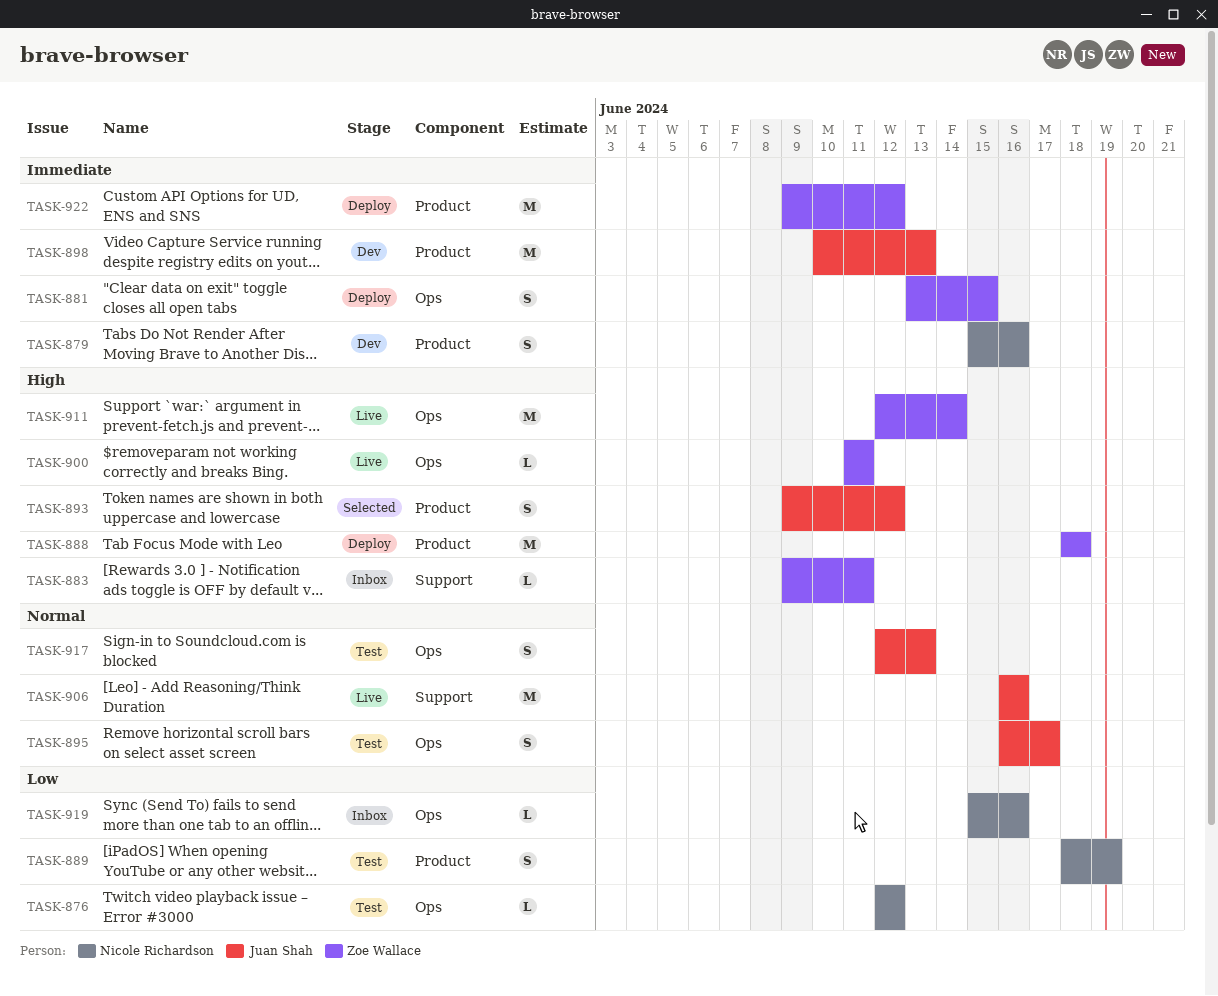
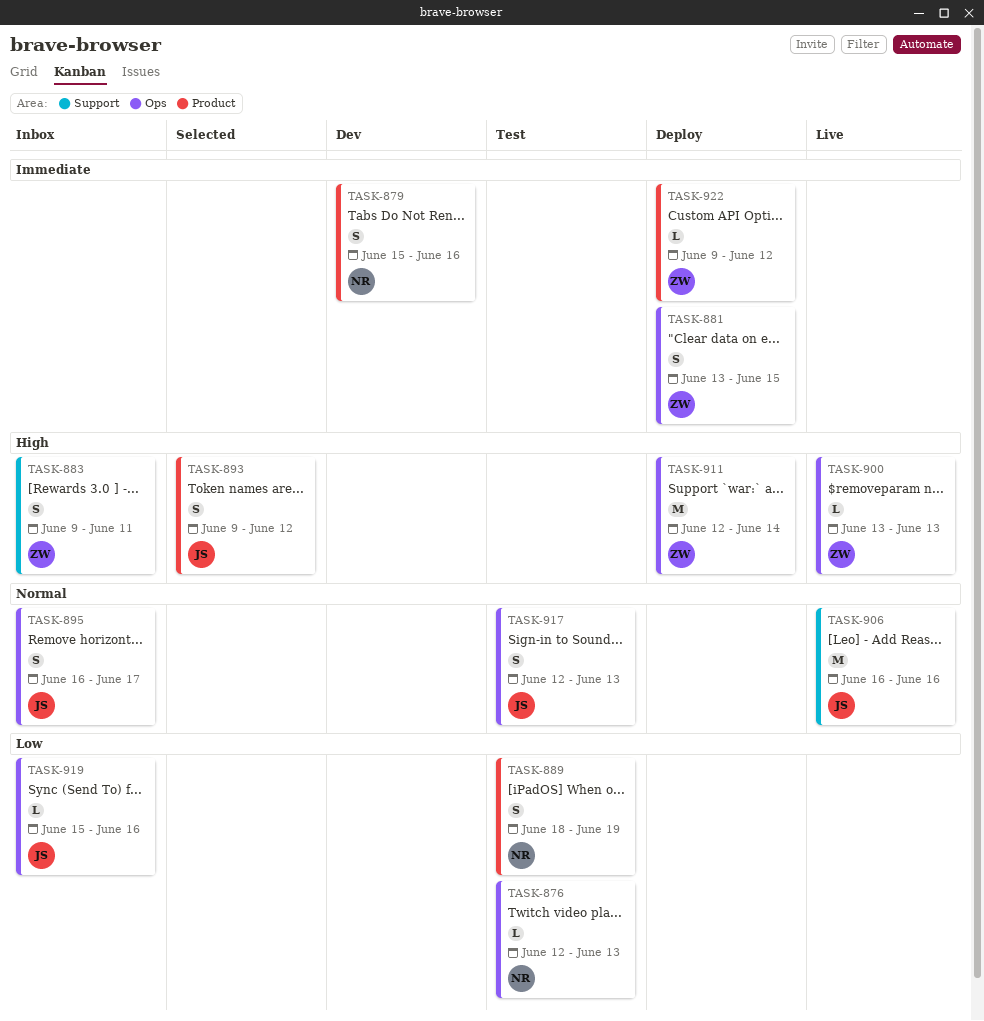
TASK-876, due: Jun 12 -> Jun 13
TASK-883, estimate: L -> S
TASK-888: present -> none
TASK-895, status: Test -> Inbox
TASK-898: present -> none
TASK-900, start: Jun 11 -> Jun 13
TASK-900, due: Jun 11 -> Jun 13
TASK-911, status: Live -> Deploy
TASK-919, owner: Nicole Richardson -> Juan Shah
TASK-922, estimate: M -> L

